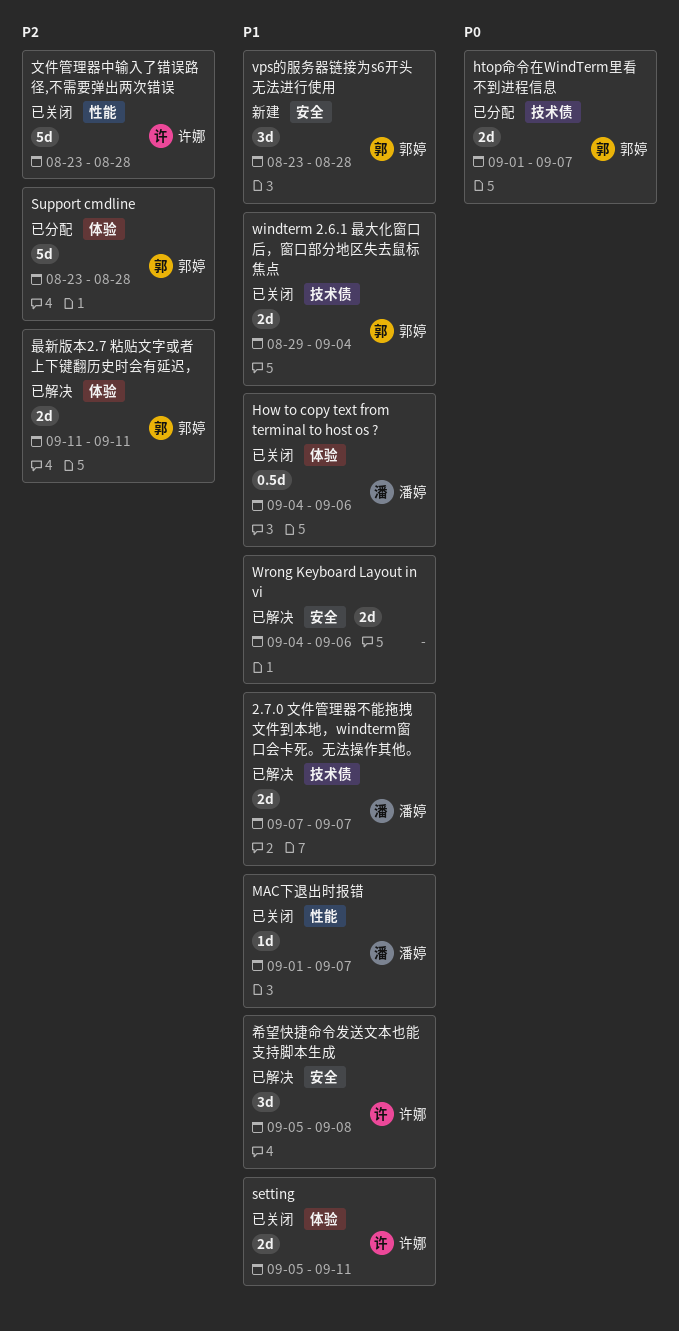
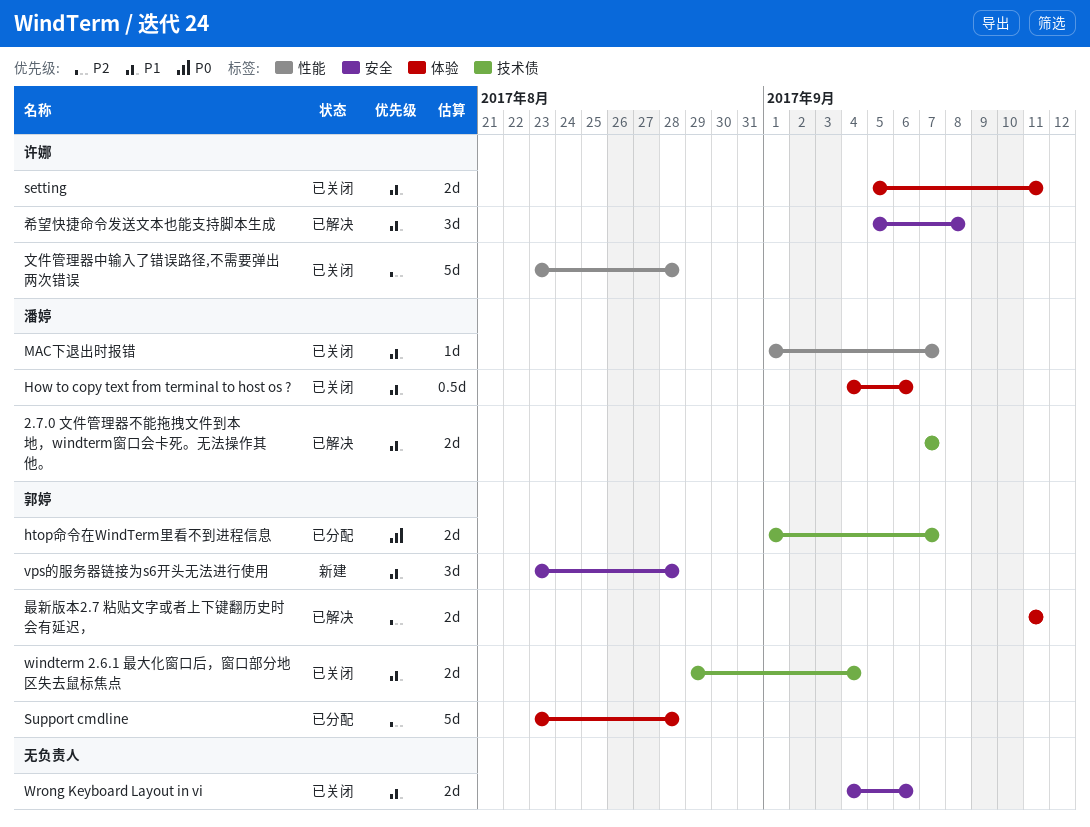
Wrong Keyboard Layout in vi, status: 已解决 -> 已关闭

